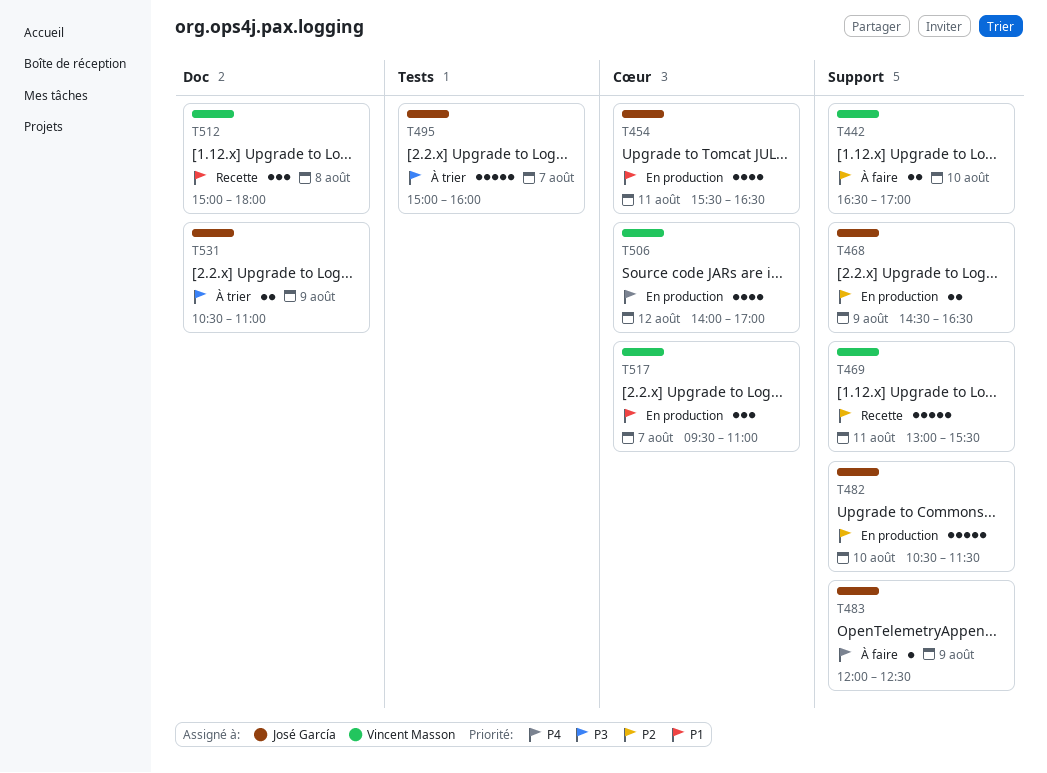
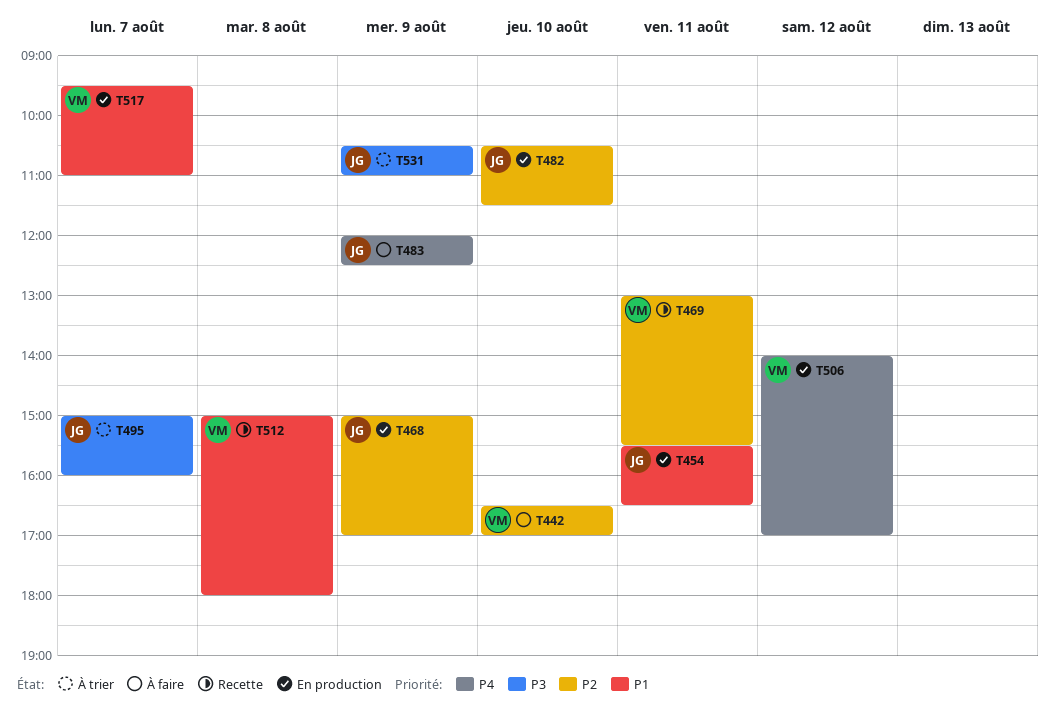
T468, begins: 14:30 -> 15:00
T468, ends: 16:30 -> 17:00

